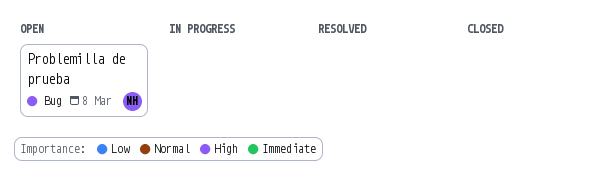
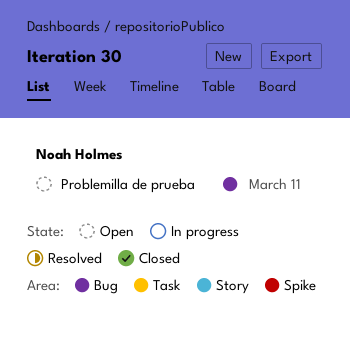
Problemilla de prueba, due: Mar 8 -> Mar 11

